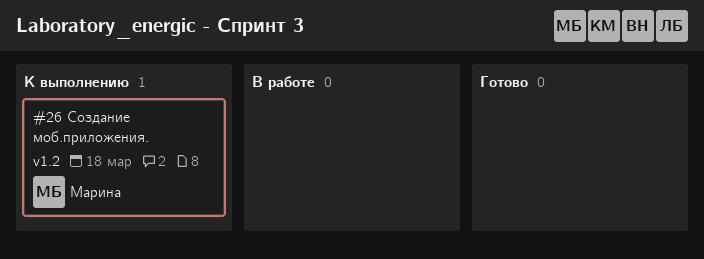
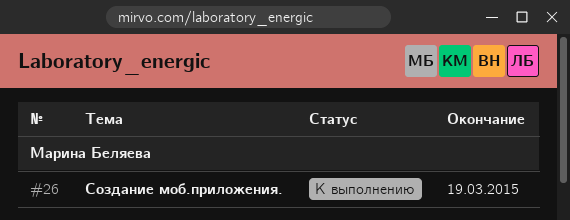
#26, due: Mar 18 -> Mar 19

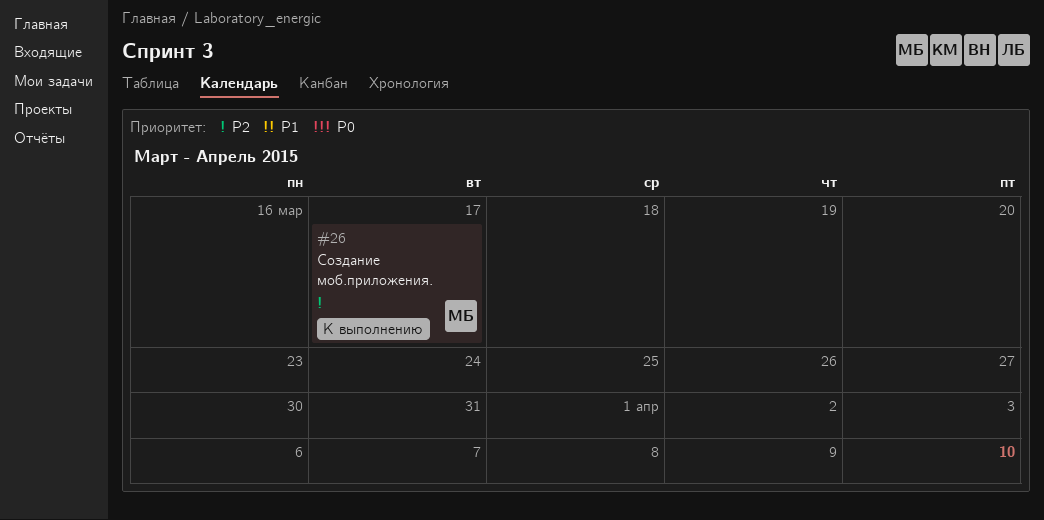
#26, due: Mar 19 -> Mar 17

